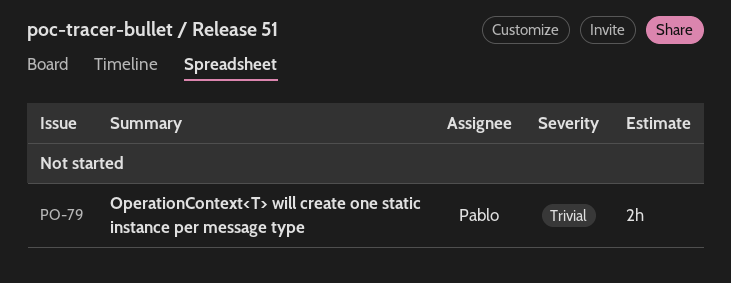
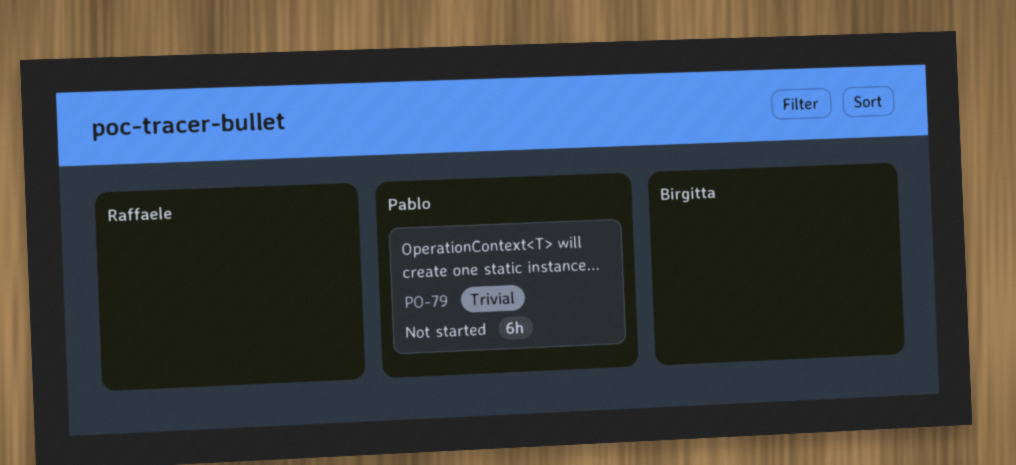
PO-79, estimate: 2h -> 6h

